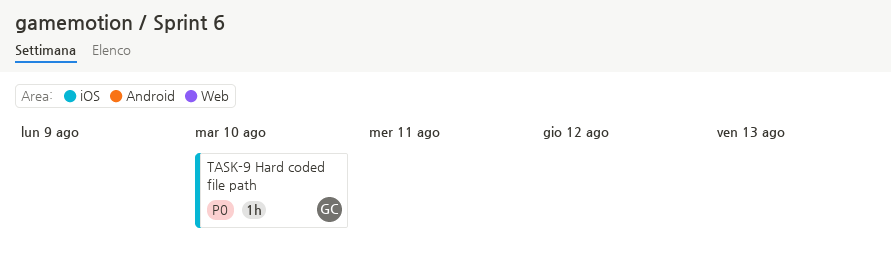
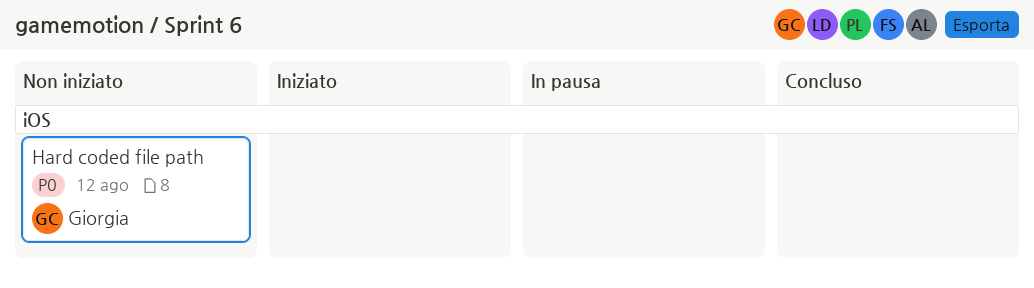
Hard coded file path, due: Aug 10 -> Aug 12

